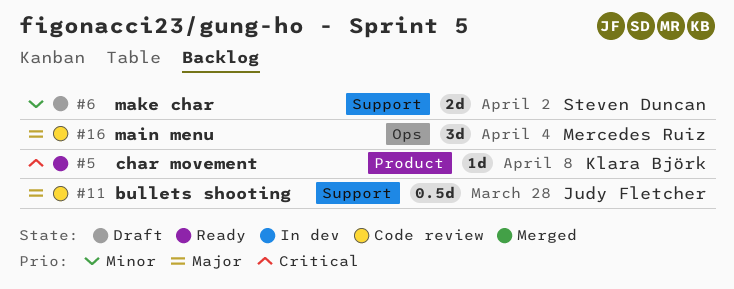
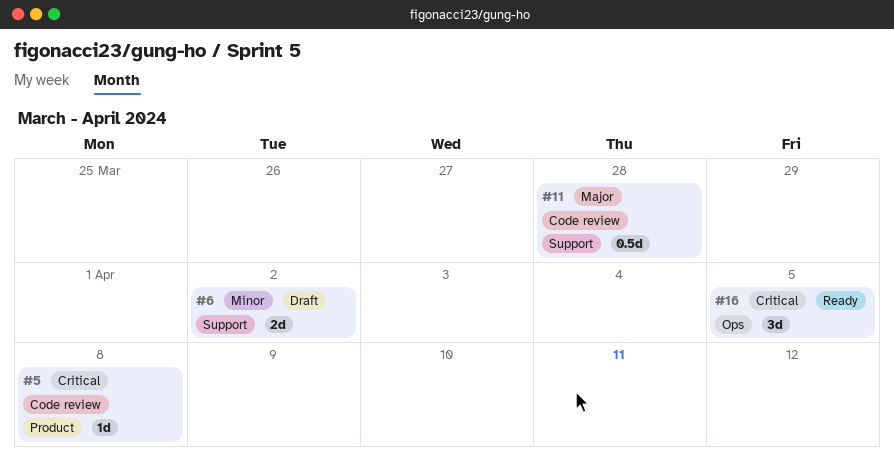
#5, status: Ready -> Code review
#16, status: Code review -> Ready
#16, priority: Major -> Critical
#16, due: Apr 4 -> Apr 5

